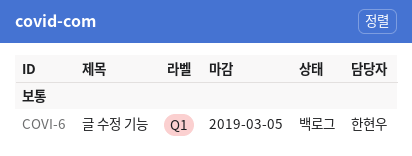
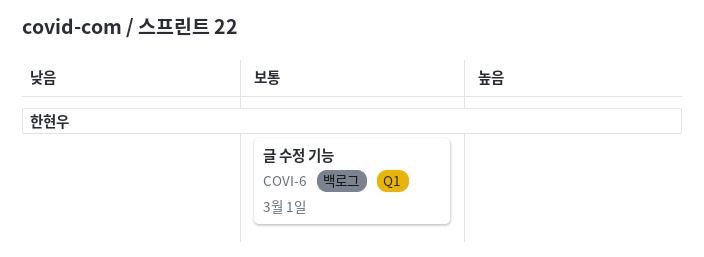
COVI-6, due: Mar 5 -> Mar 1

